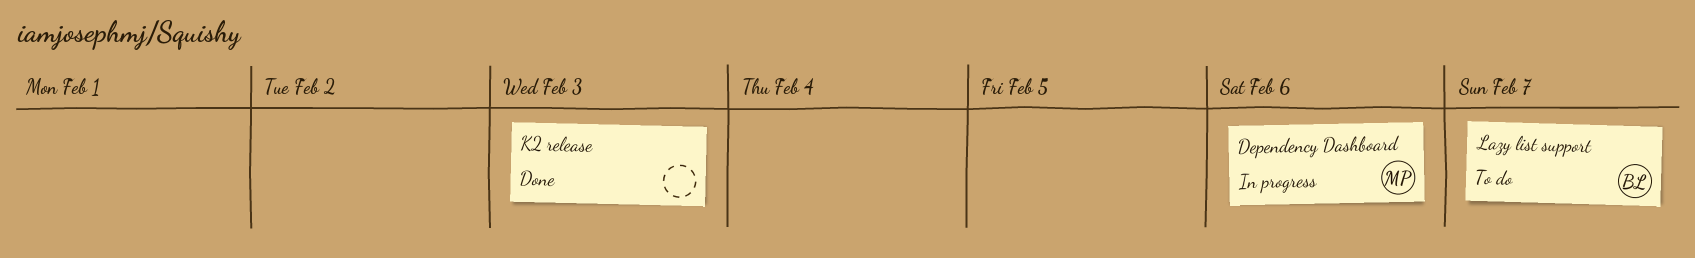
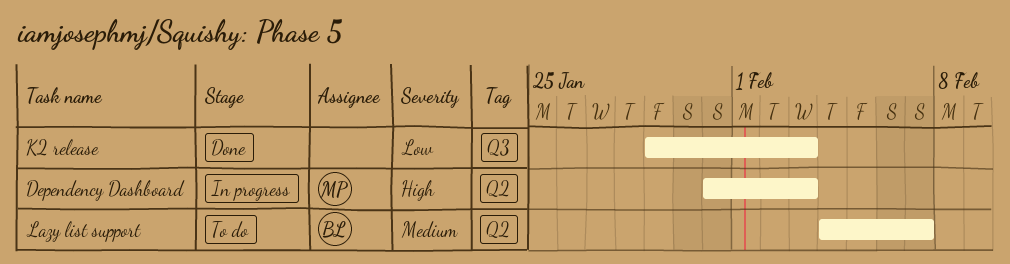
Dependency Dashboard, due: Feb 6 -> Feb 3

